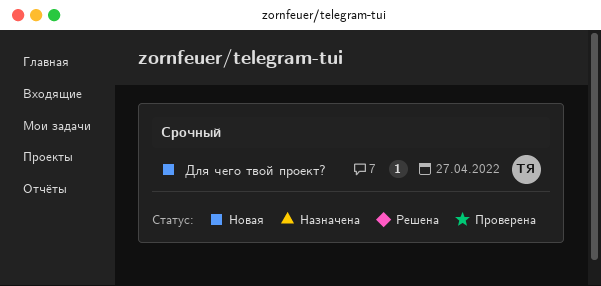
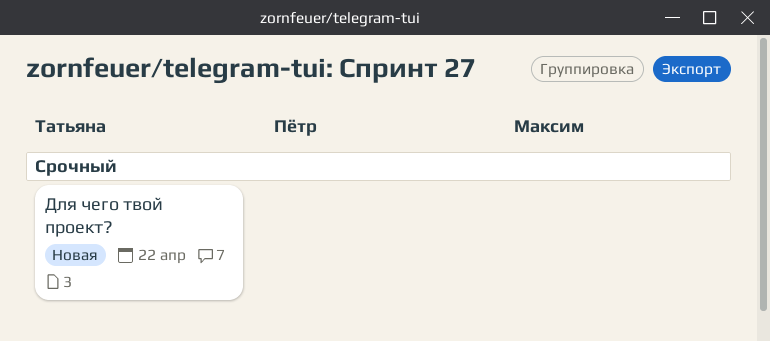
Для чего твой проект?, due: Apr 27 -> Apr 22

